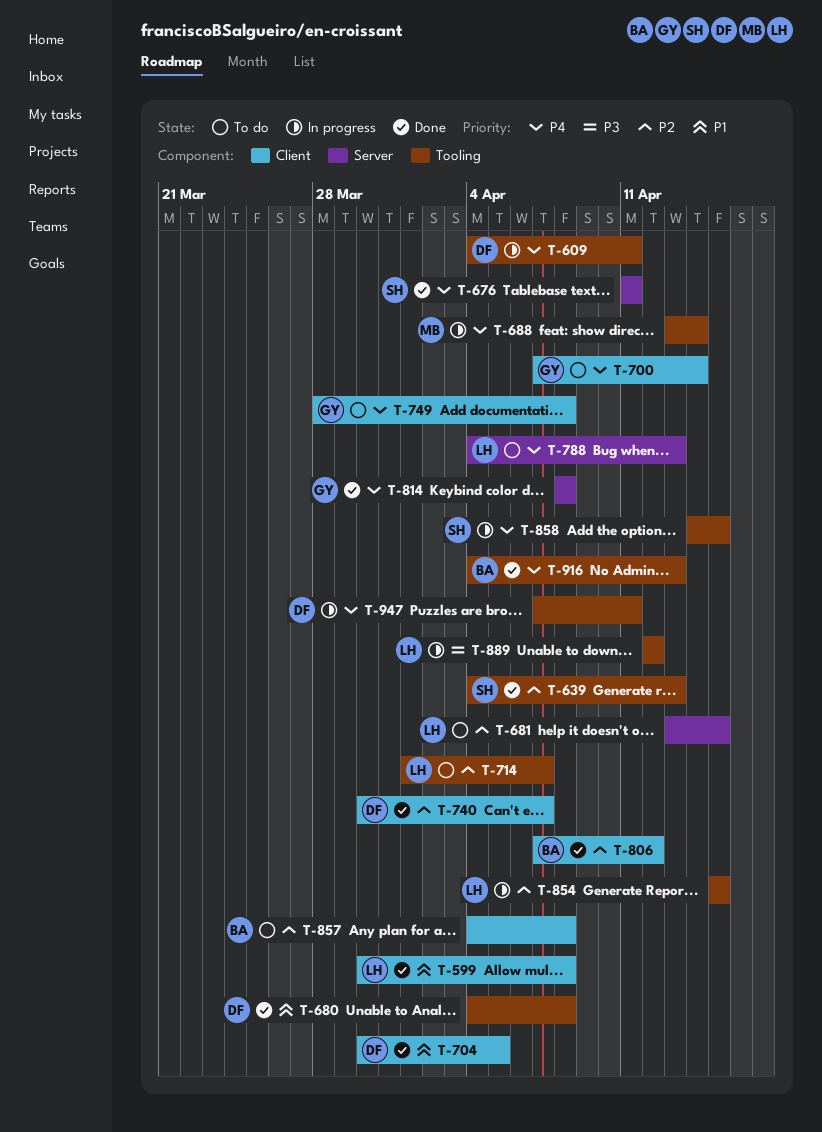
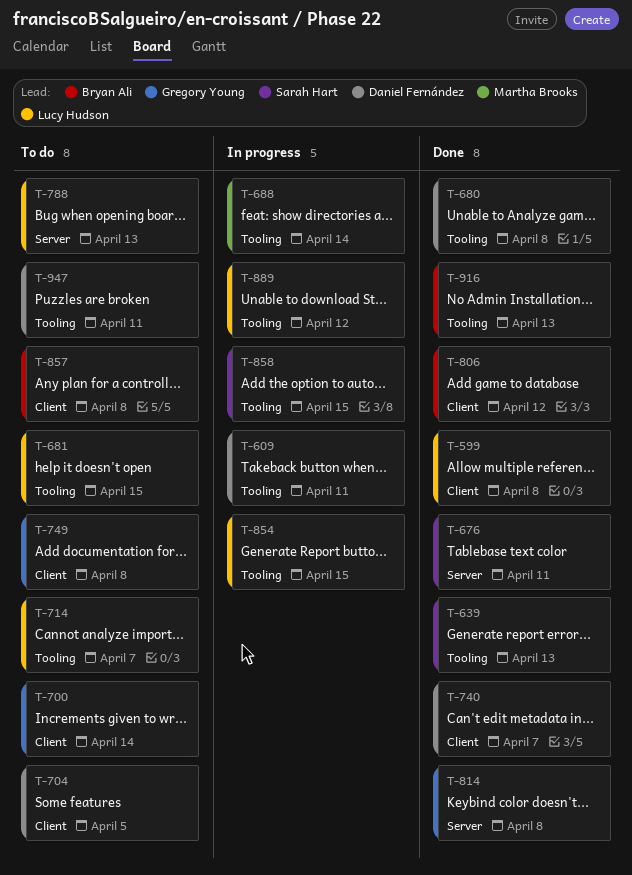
T-681, label: Server -> Tooling
T-704, status: Done -> To do
T-947, status: In progress -> To do

